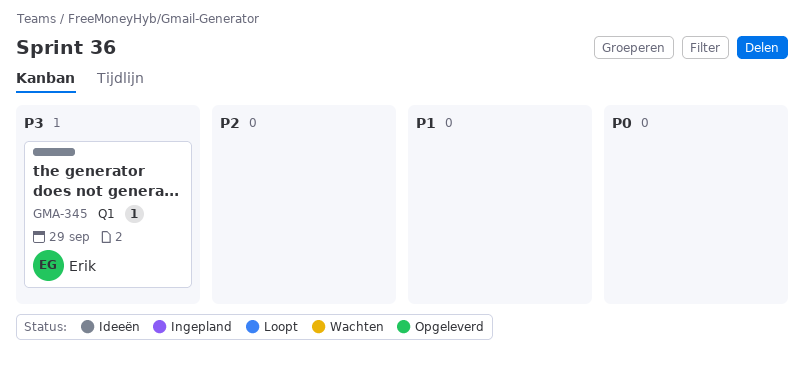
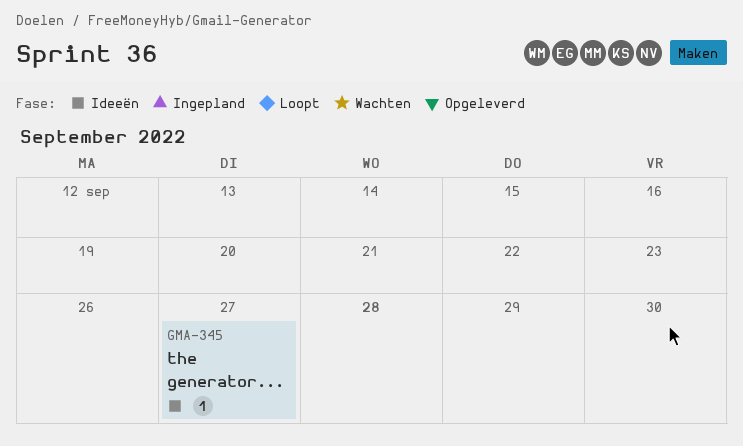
GMA-345, due: Sep 29 -> Sep 27

